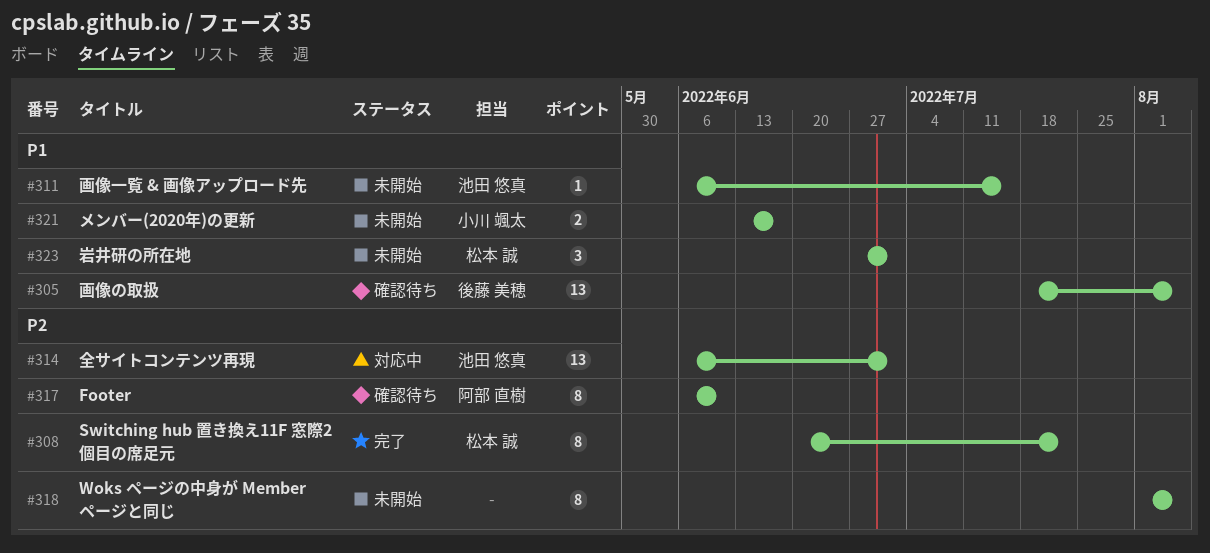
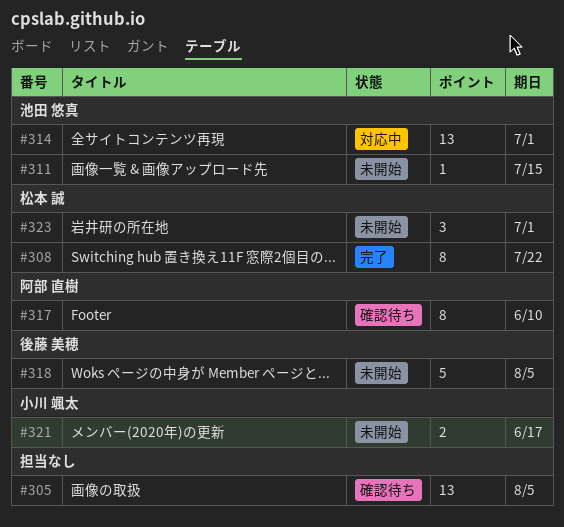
#305, owner: 後藤 美穂 -> none
#318, owner: none -> 後藤 美穂
#318, estimate: 8 -> 5

